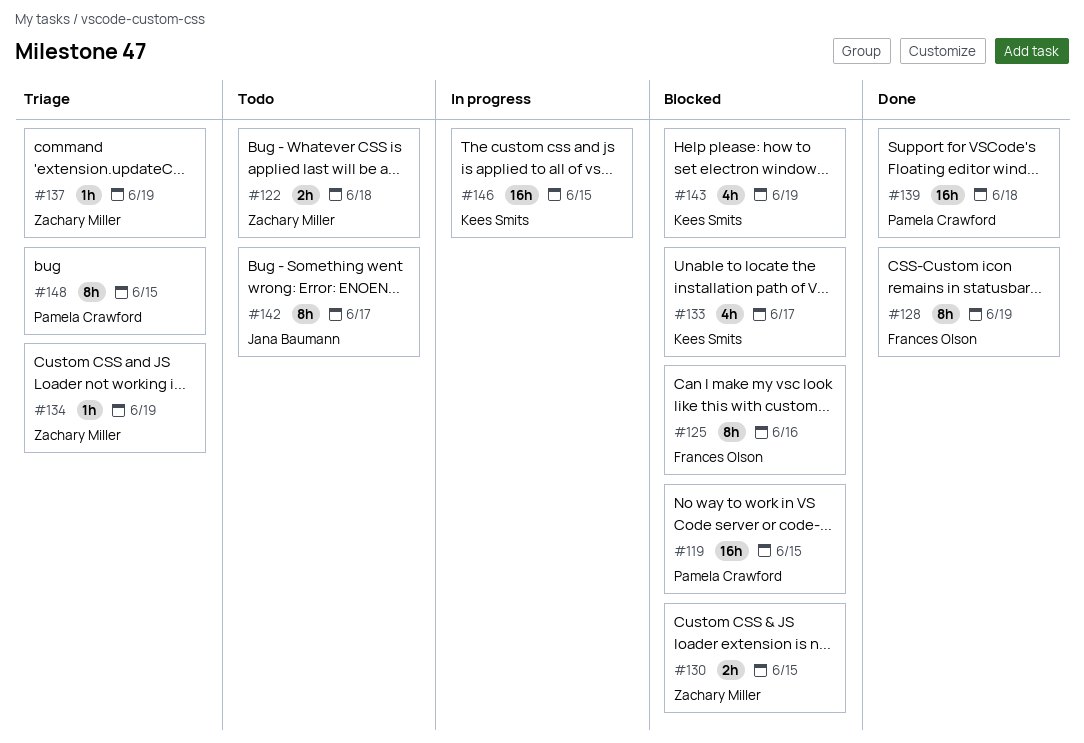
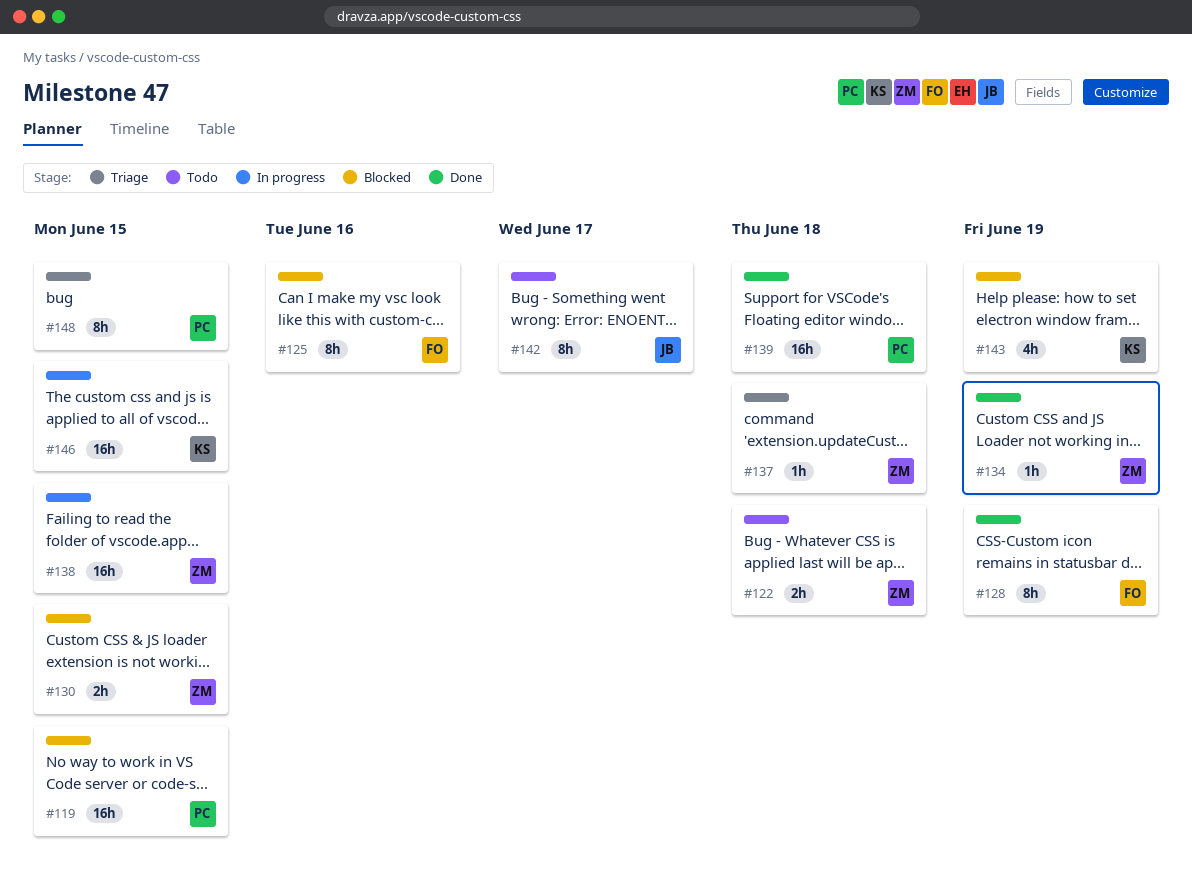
#133: present -> none
#134, status: Triage -> Done
#137, due: Jun 19 -> Jun 18
#138: none -> present

